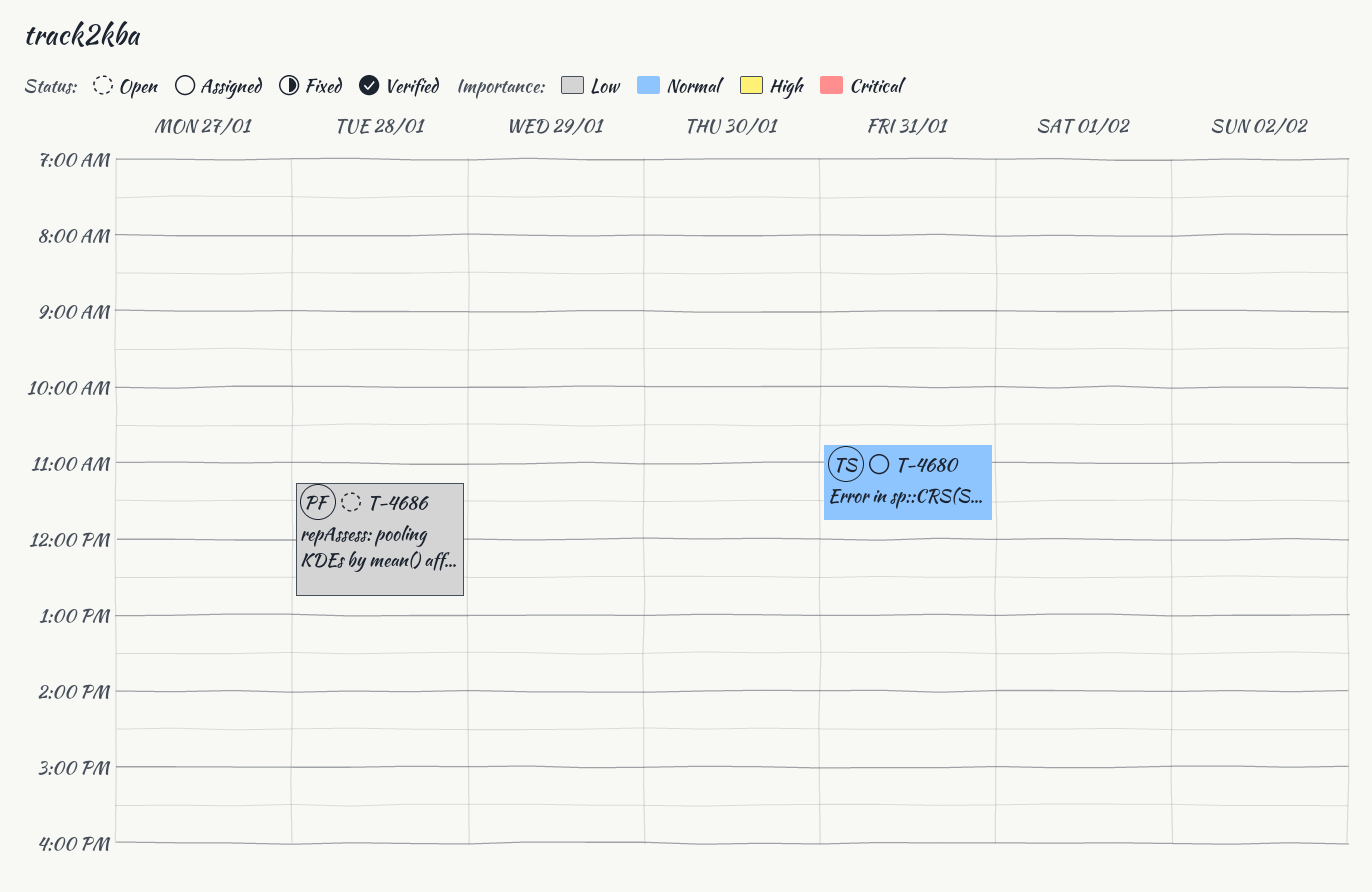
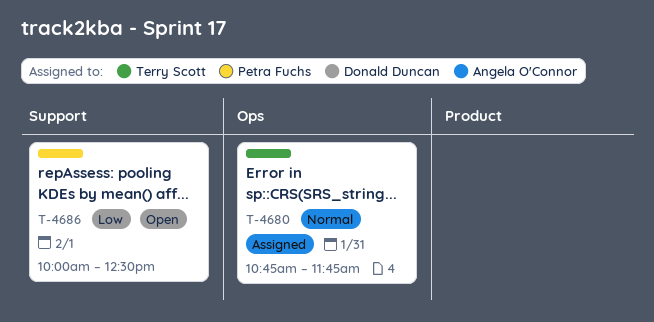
T-4686, day: Jan 28 -> Feb 1
T-4686, begins: 11:15 -> 10:00
T-4686, ends: 12:45 -> 12:30

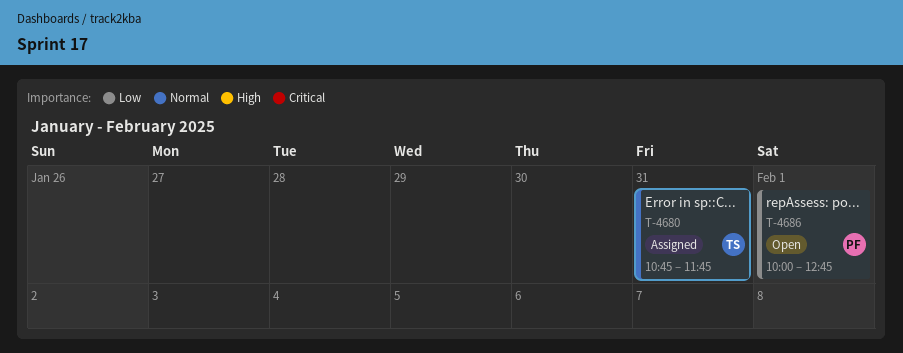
T-4686, ends: 12:30 -> 12:45

